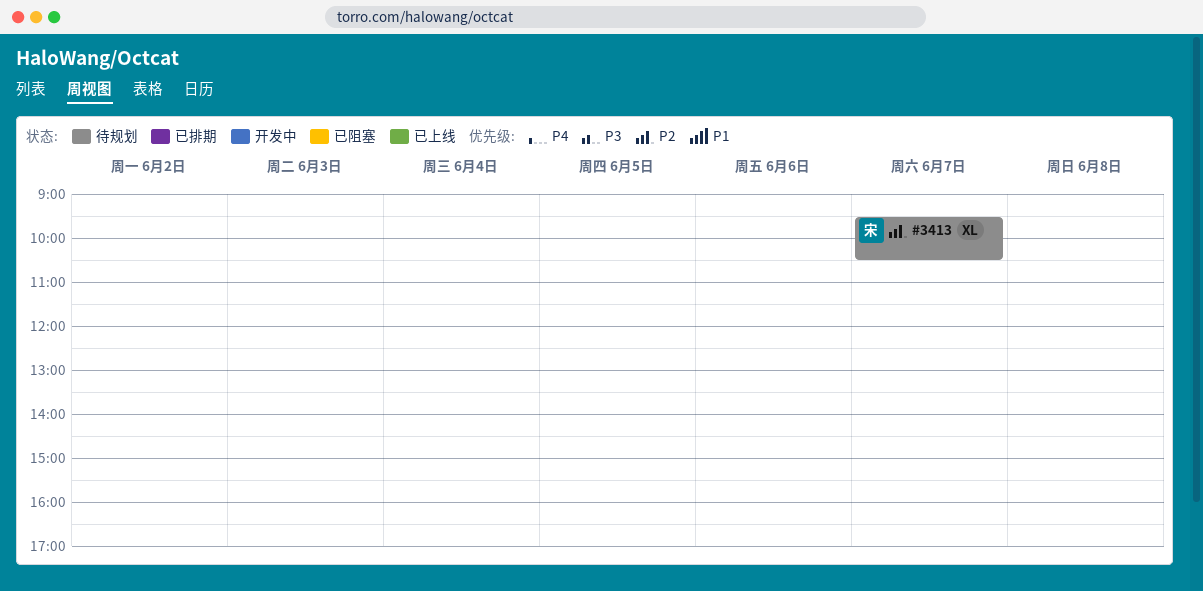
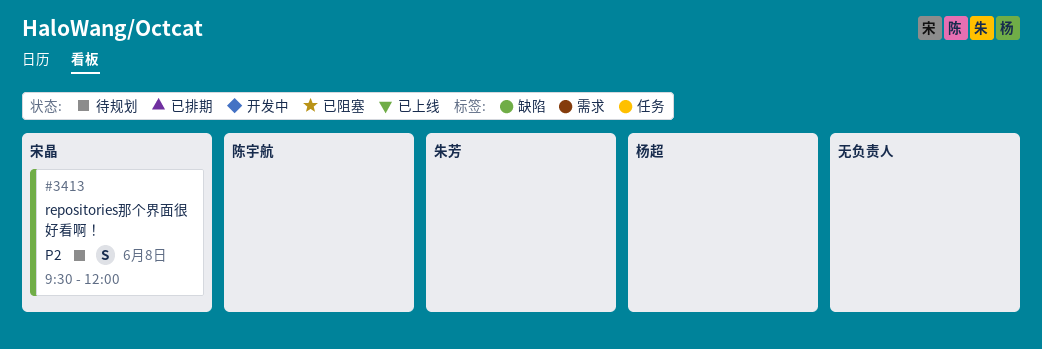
#3413, estimate: XL -> S
#3413, day: Jun 7 -> Jun 8
#3413, ends: 10:30 -> 12:00

